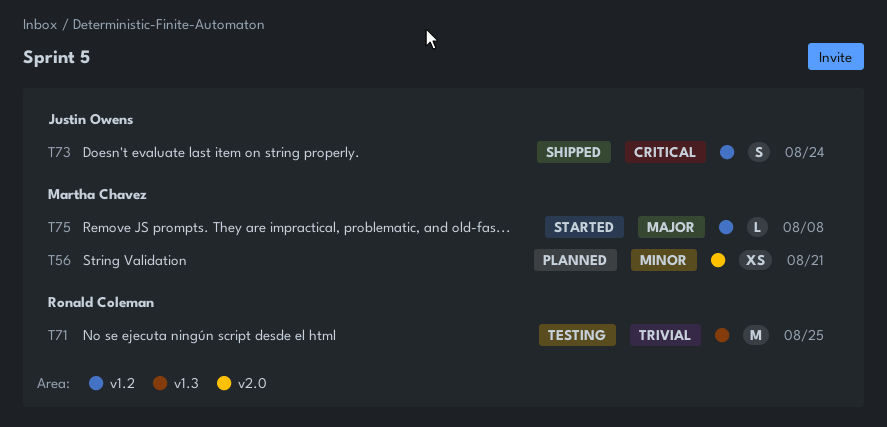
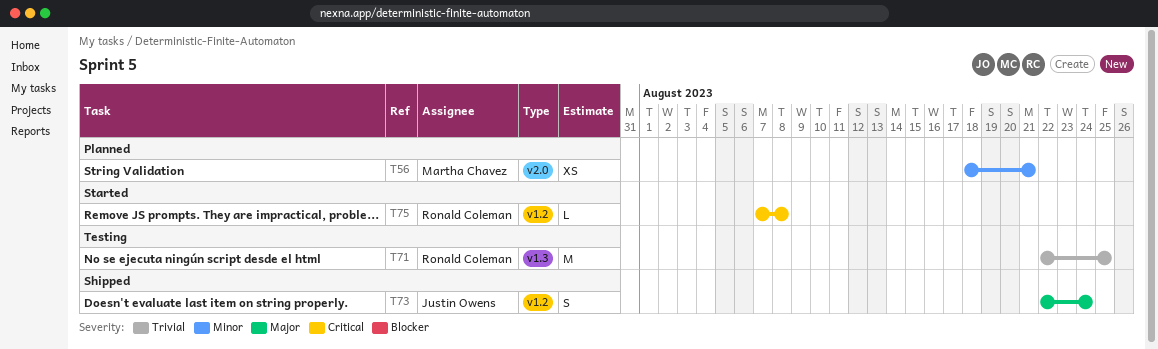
T73, priority: Critical -> Major
T75, owner: Martha Chavez -> Ronald Coleman
T75, priority: Major -> Critical

